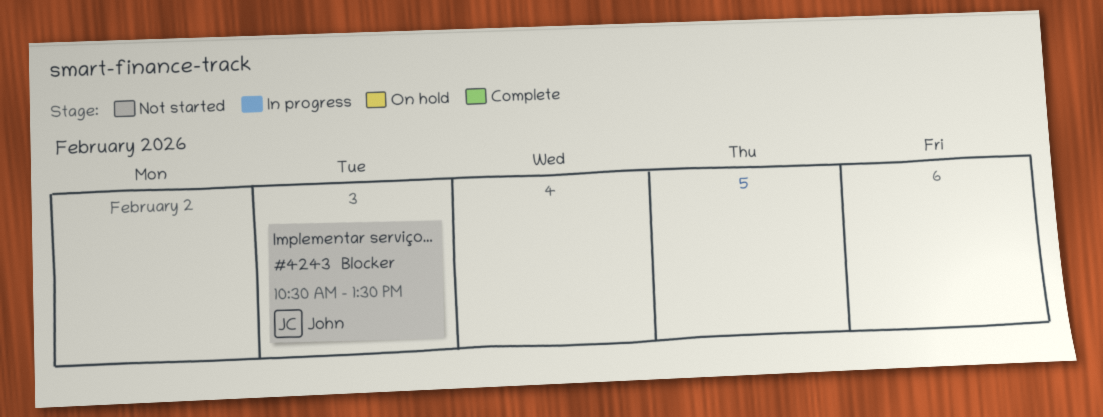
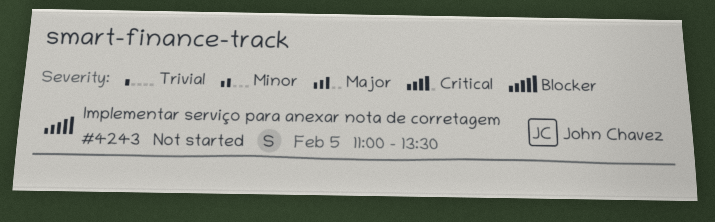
#4243, day: Feb 3 -> Feb 5
#4243, begins: 10:30 -> 11:00

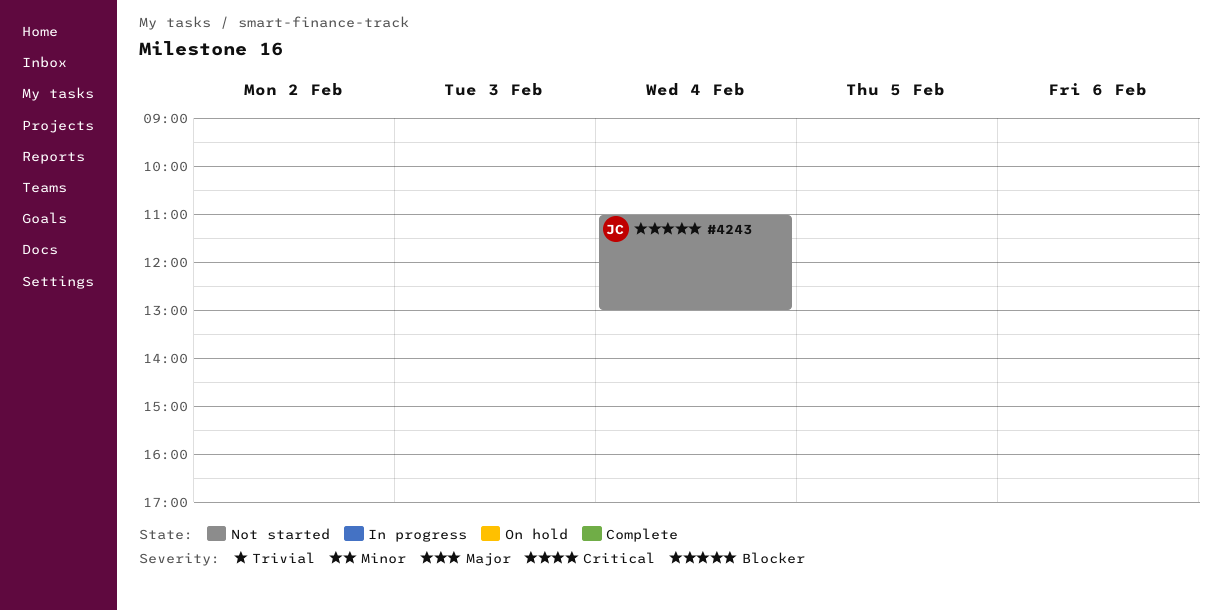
#4243, day: Feb 5 -> Feb 4
#4243, ends: 13:30 -> 13:00

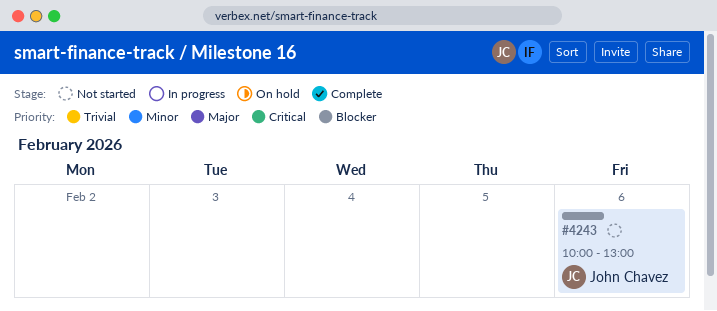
#4243, day: Feb 4 -> Feb 6
#4243, begins: 11:00 -> 10:00

